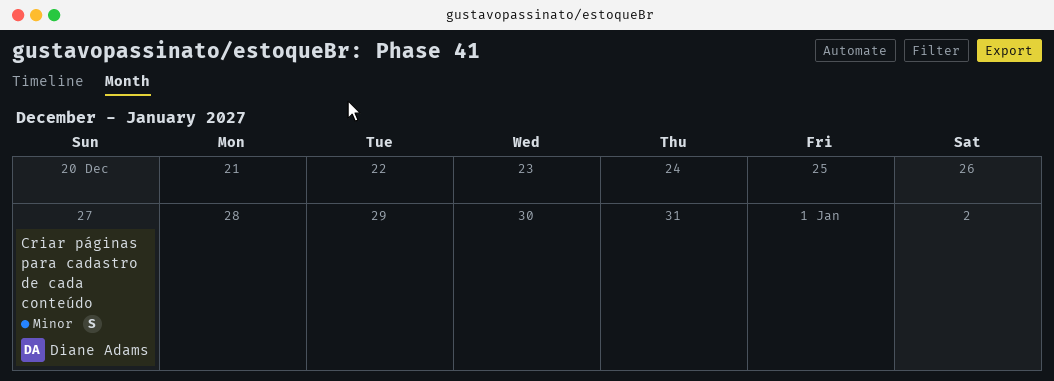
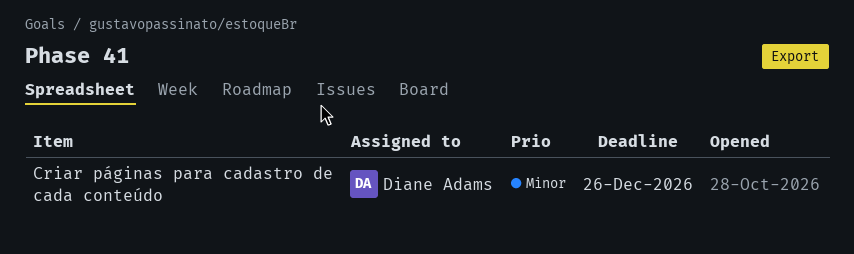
Criar páginas para cadastro de cada conteúdo, due: Dec 27 -> Dec 26

